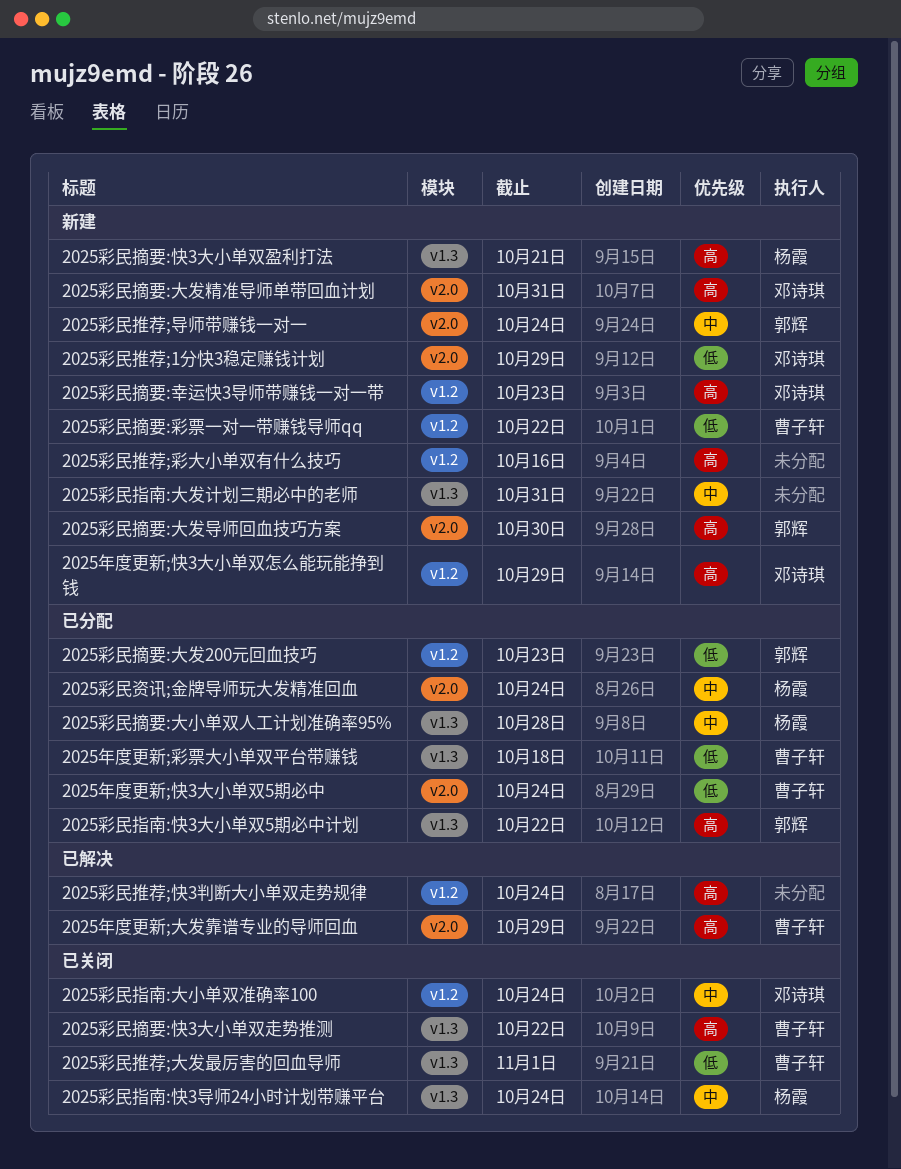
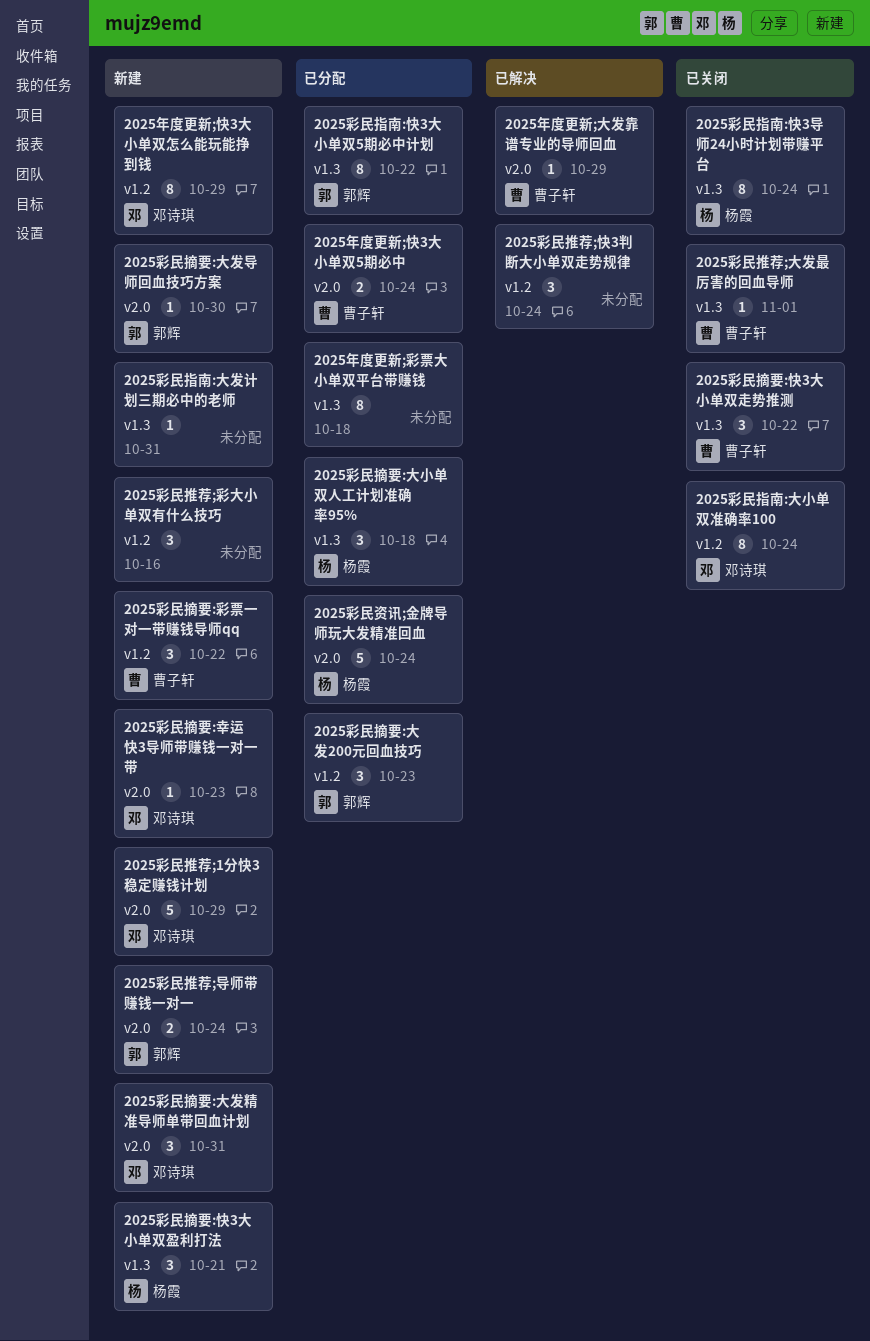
2025年度更新;彩票大小单双平台带赚钱, owner: 曹子轩 -> none
2025彩民摘要:大小单双人工计划准确率95%, due: Oct 28 -> Oct 18
2025彩民摘要:幸运快3导师带赚钱一对一带, label: v1.2 -> v2.0

